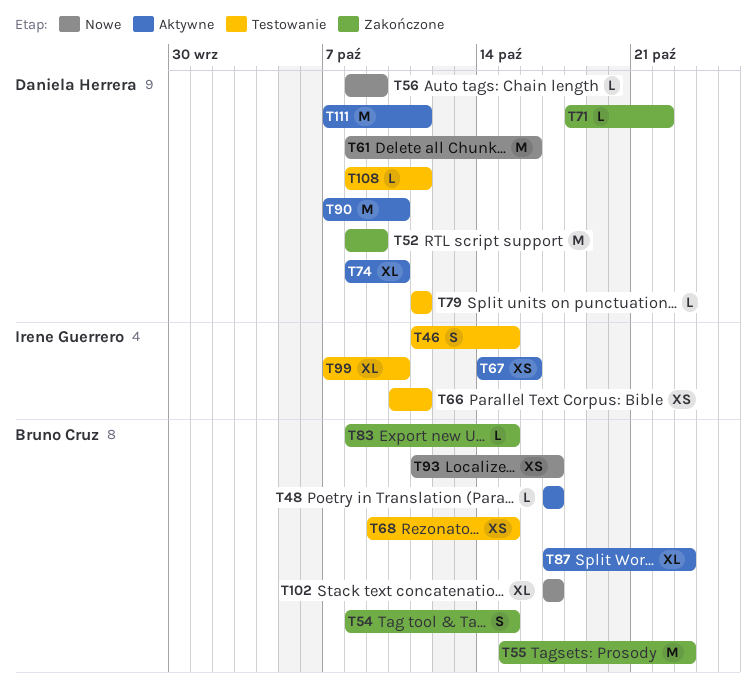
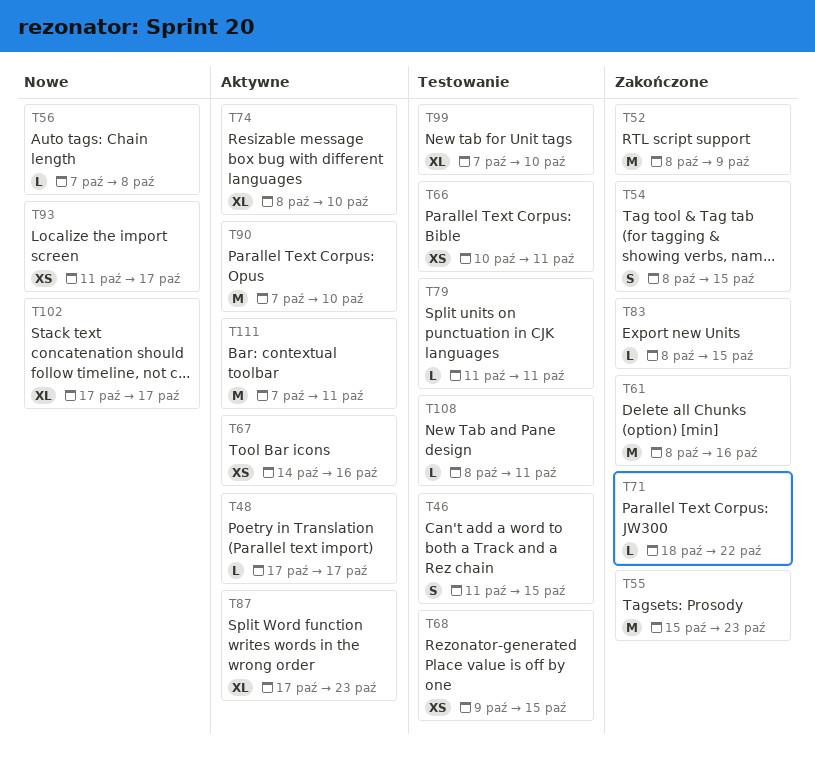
T56, start: Oct 8 -> Oct 7
T56, due: Oct 9 -> Oct 8
T61, status: Nowe -> Zakończone

